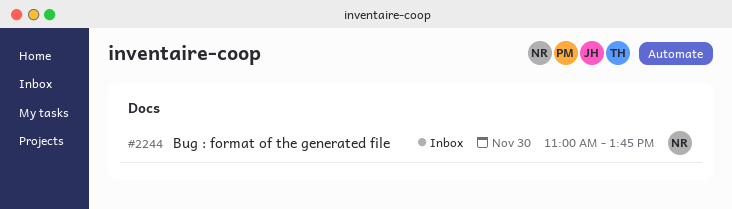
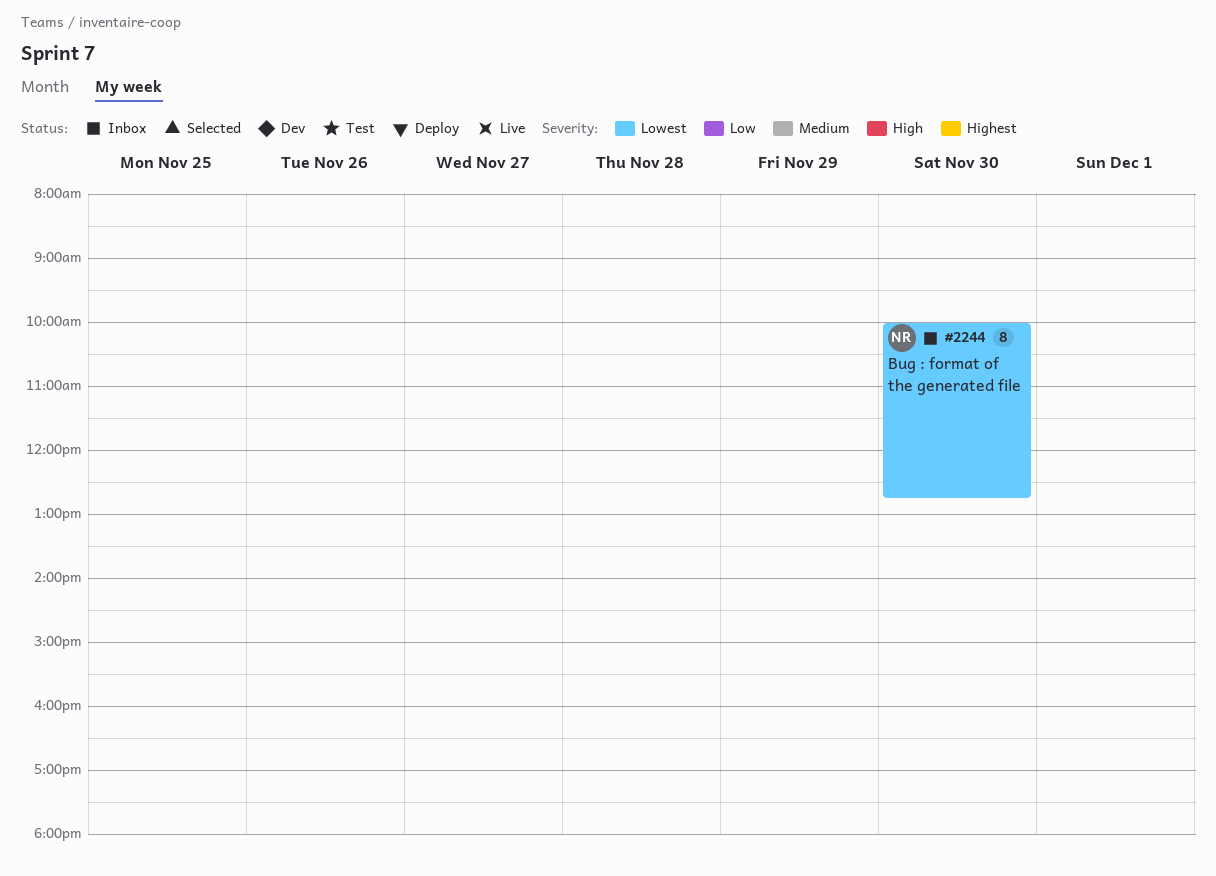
#2244, begins: 11:00 -> 10:00
#2244, ends: 13:45 -> 12:45

